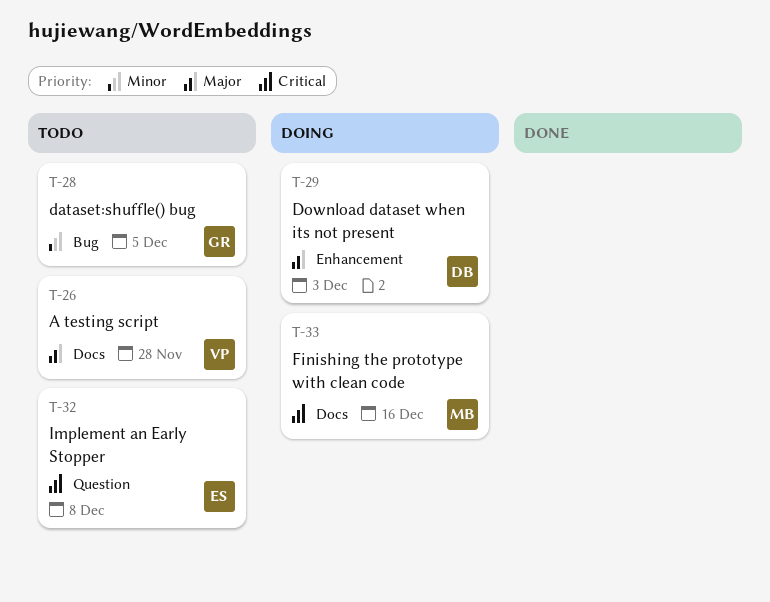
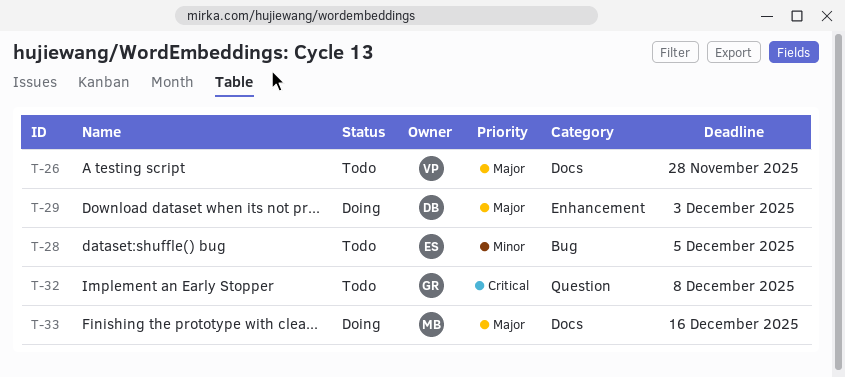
T-28, owner: GR -> ES
T-32, owner: ES -> GR
T-33, priority: Critical -> Major

